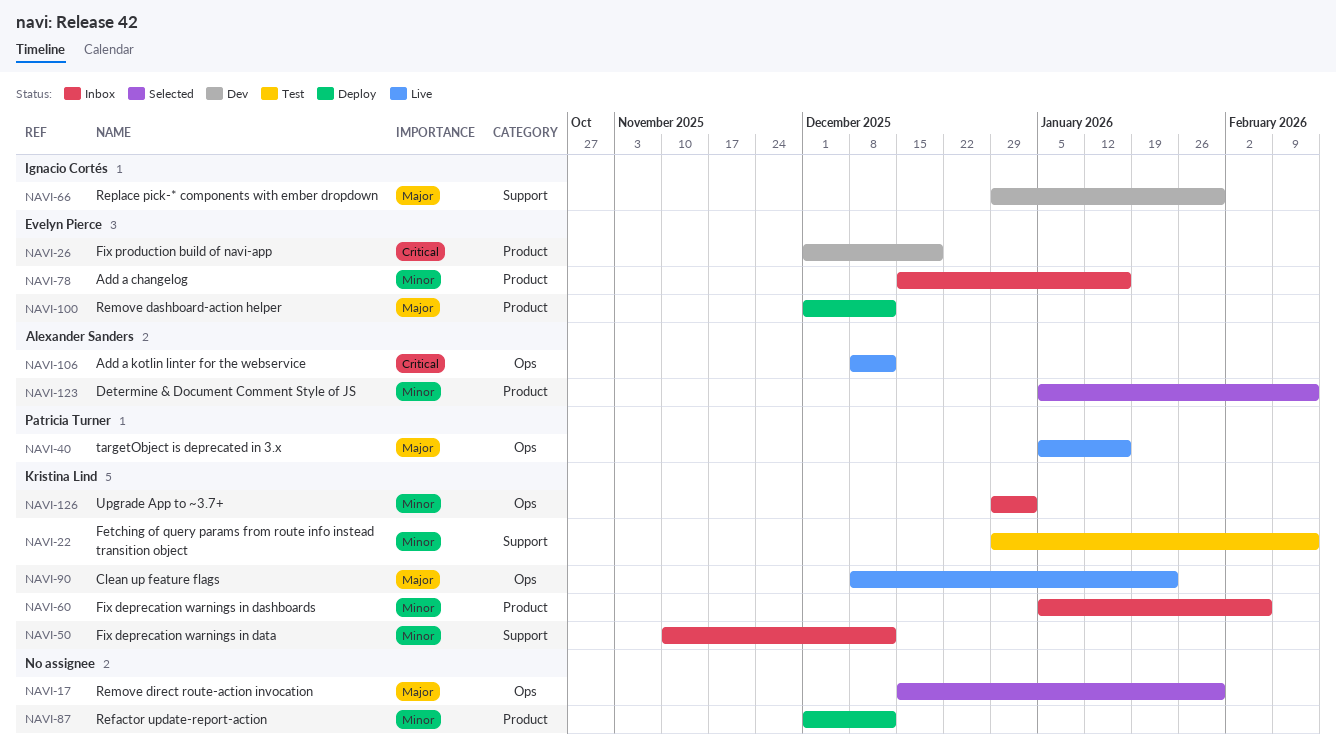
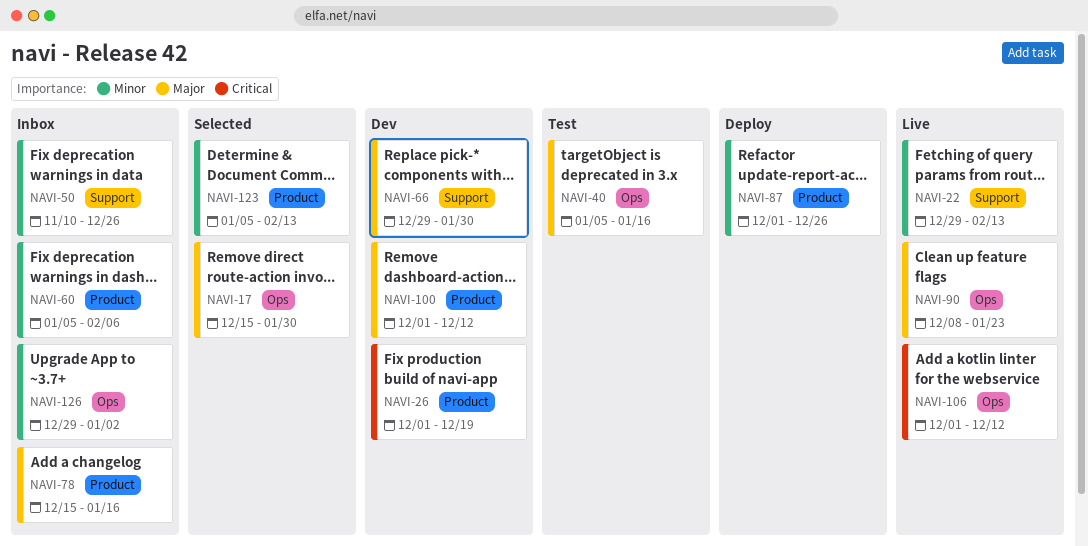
NAVI-22, status: Test -> Live
NAVI-40, status: Live -> Test
NAVI-50, due: Dec 12 -> Dec 26
NAVI-78, priority: Minor -> Major
NAVI-87, due: Dec 12 -> Dec 26
NAVI-100, status: Deploy -> Dev
NAVI-106, start: Dec 8 -> Dec 1

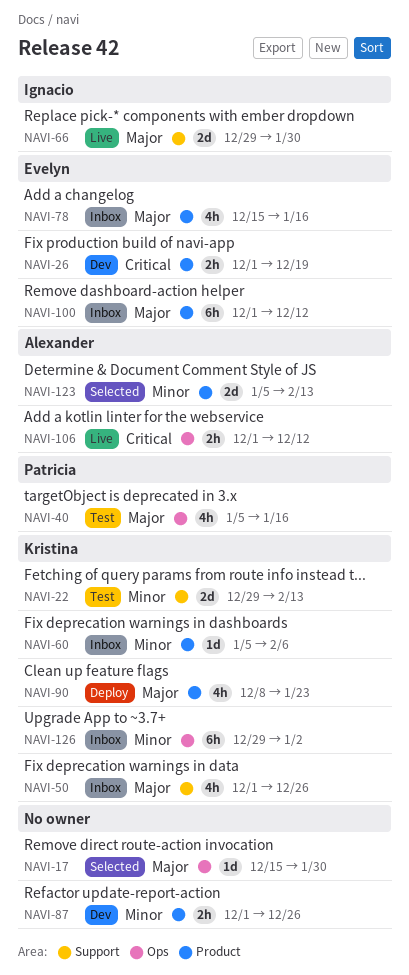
NAVI-22, status: Live -> Test
NAVI-50, priority: Minor -> Major
NAVI-50, start: Nov 10 -> Dec 1
NAVI-66, status: Dev -> Live
NAVI-87, status: Deploy -> Dev
NAVI-90, status: Live -> Deploy
NAVI-90, label: Ops -> Product
NAVI-100, status: Dev -> Inbox

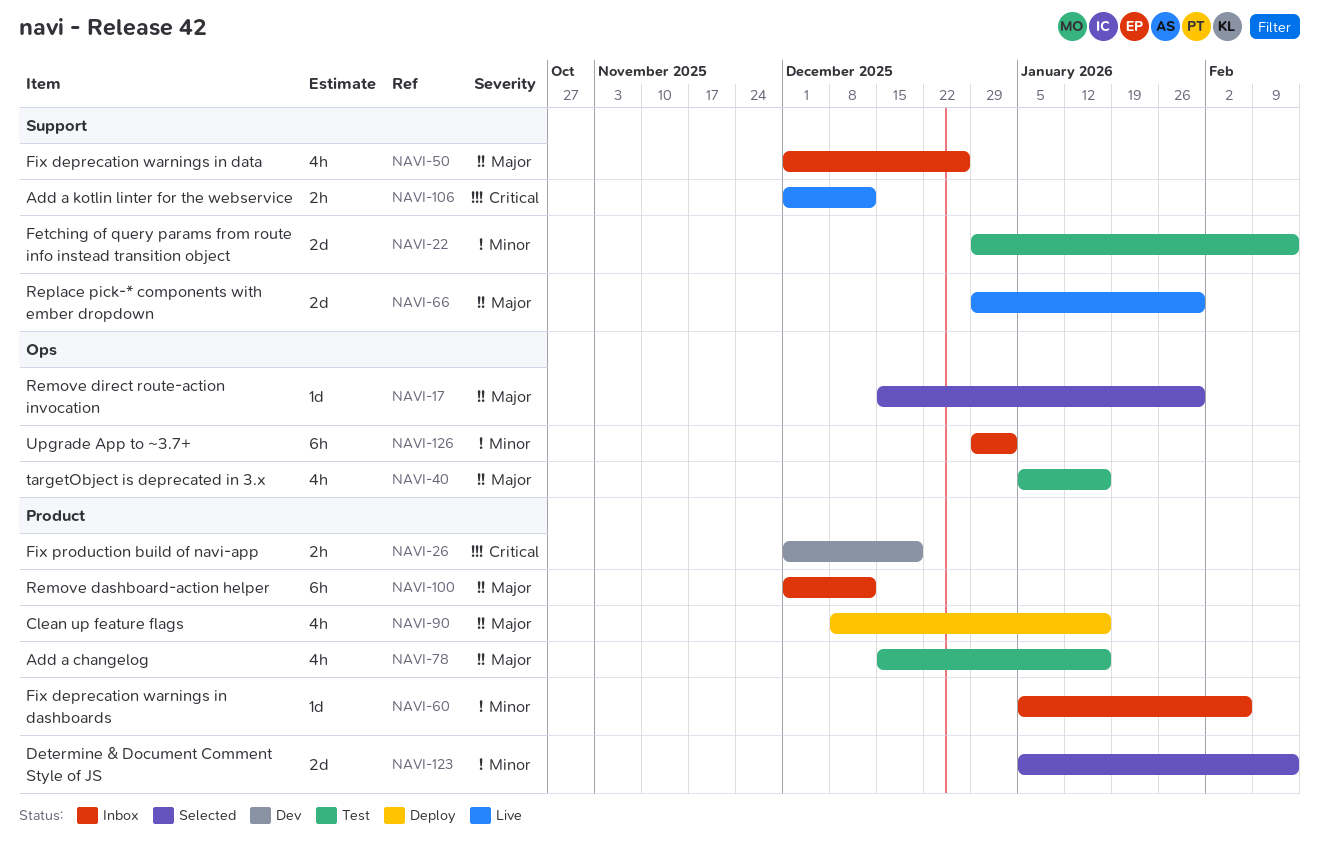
NAVI-78, status: Inbox -> Test
NAVI-87: present -> none
NAVI-90, due: Jan 23 -> Jan 16
NAVI-106, label: Ops -> Support

